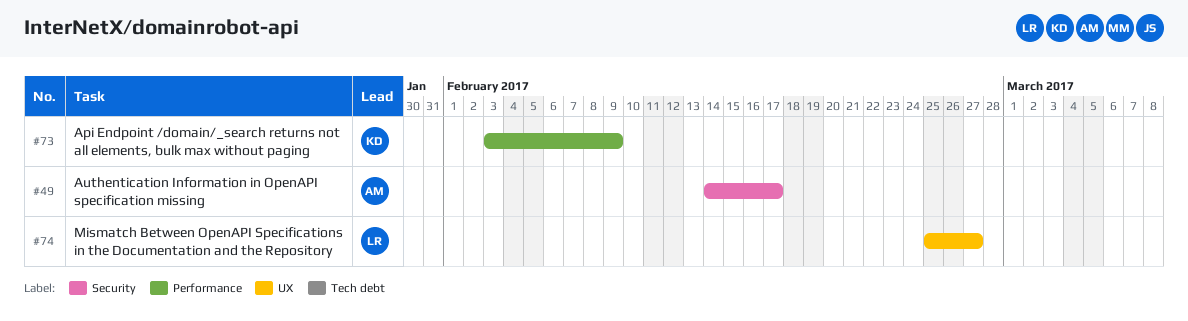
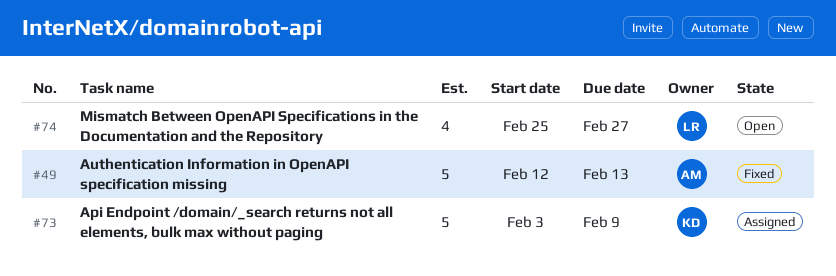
#49, start: Feb 14 -> Feb 12
#49, due: Feb 17 -> Feb 13

